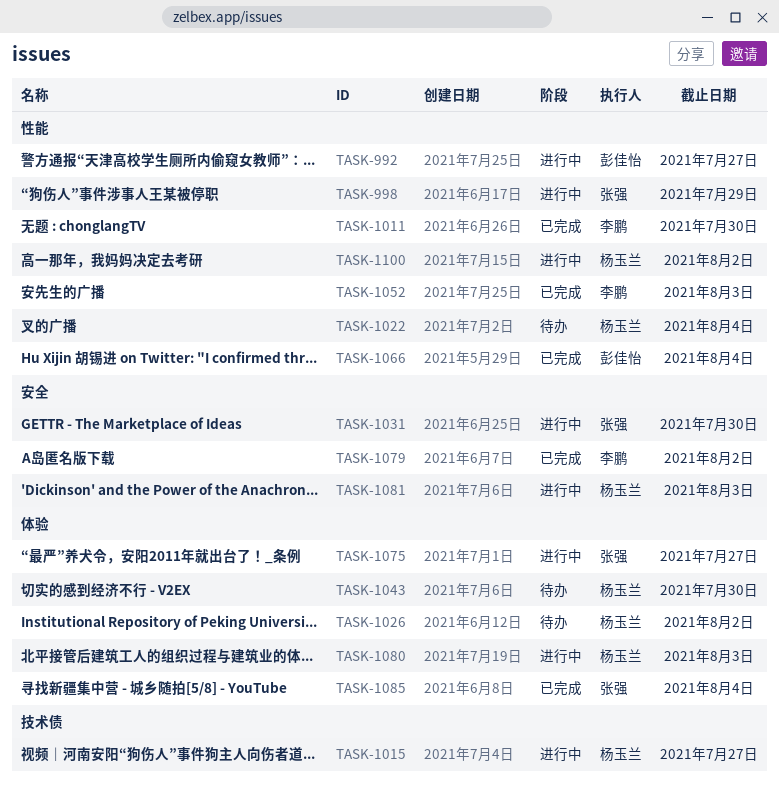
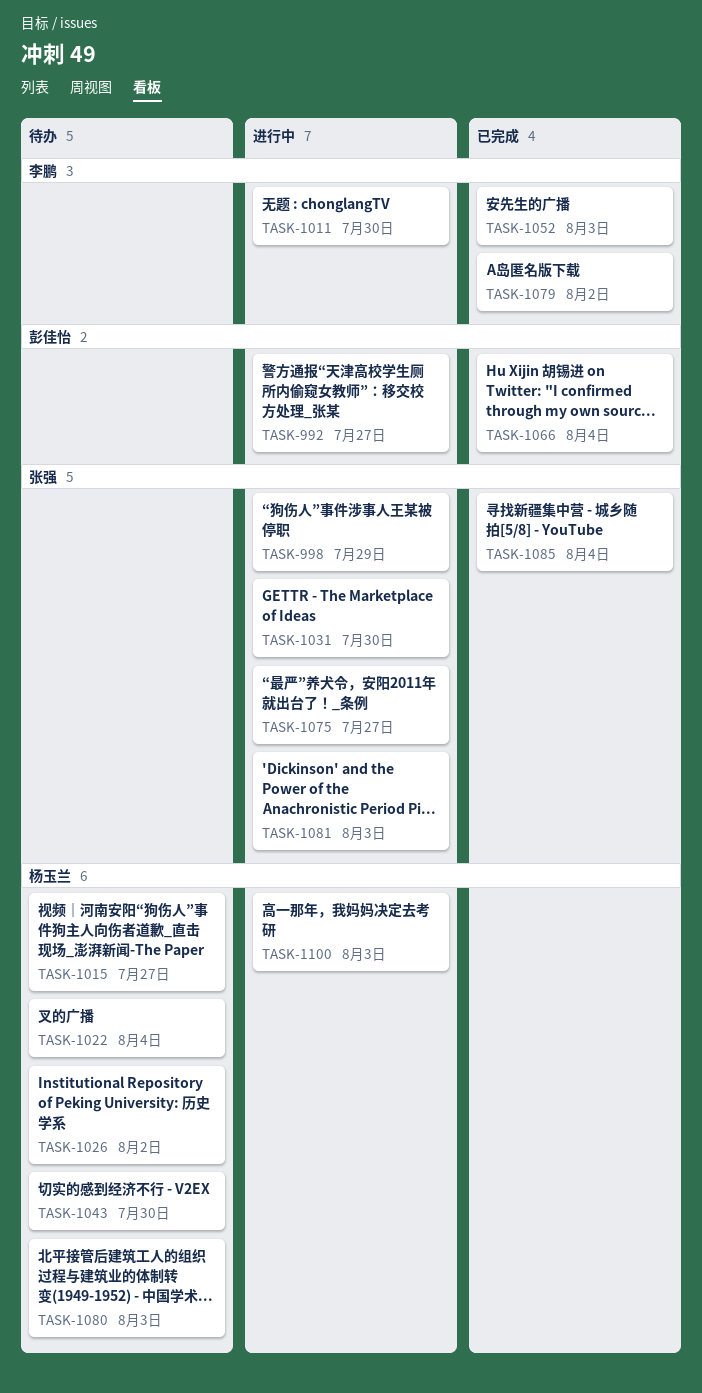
TASK-1011, status: 已完成 -> 进行中
TASK-1015, status: 进行中 -> 待办
TASK-1080, status: 进行中 -> 待办
TASK-1081, owner: 杨玉兰 -> 张强
TASK-1100, due: Aug 2 -> Aug 3

